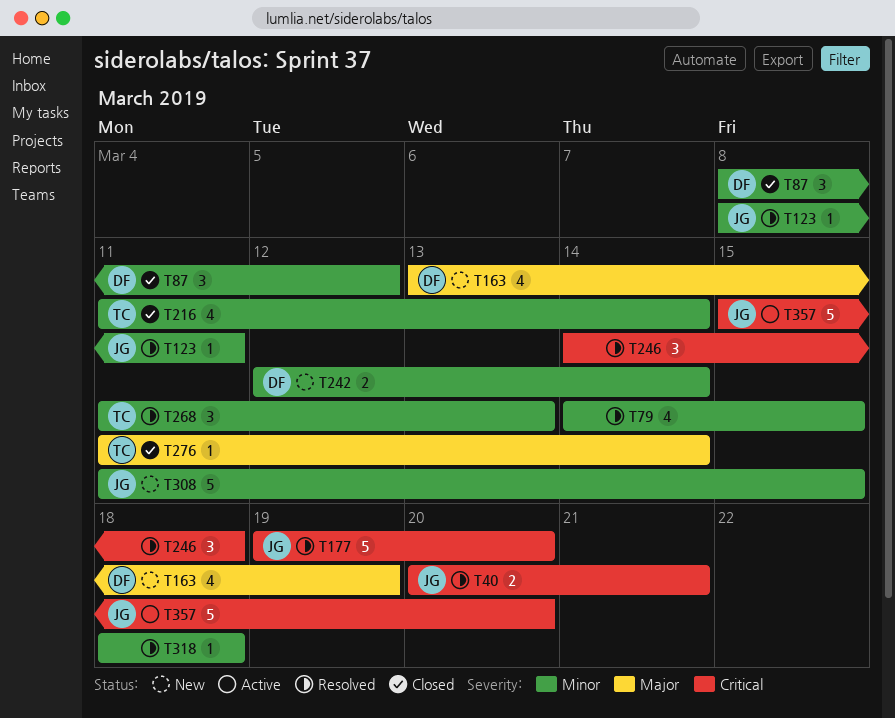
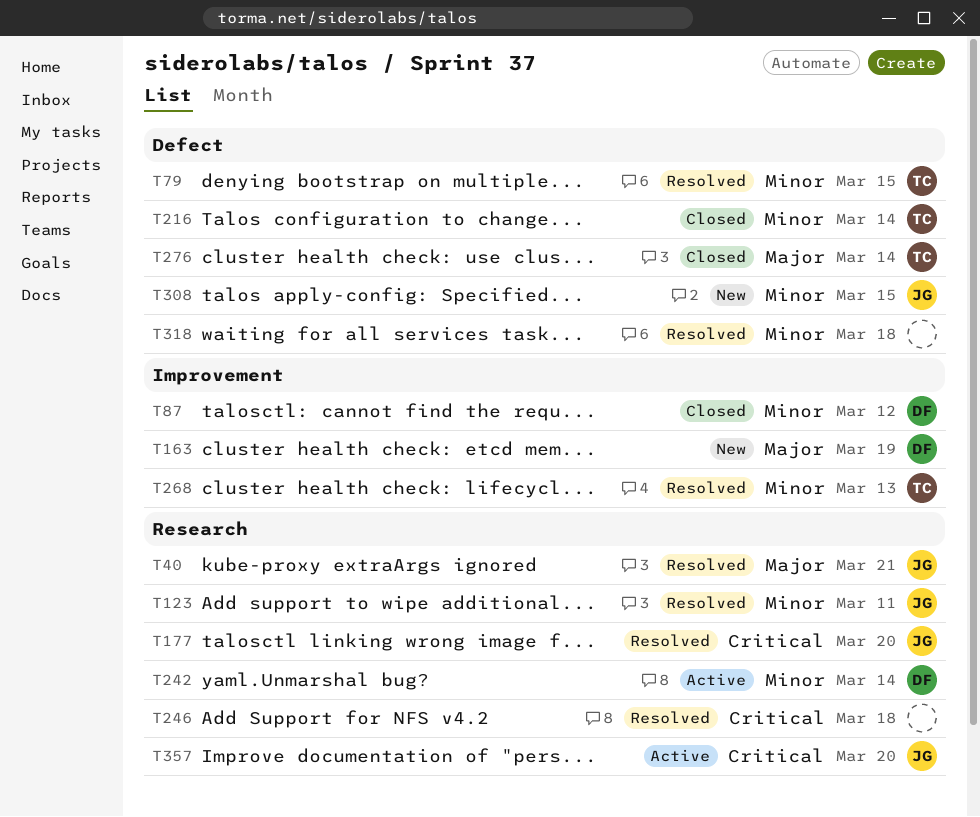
T40, priority: Critical -> Major
T79, owner: none -> TC
T242, status: New -> Active

